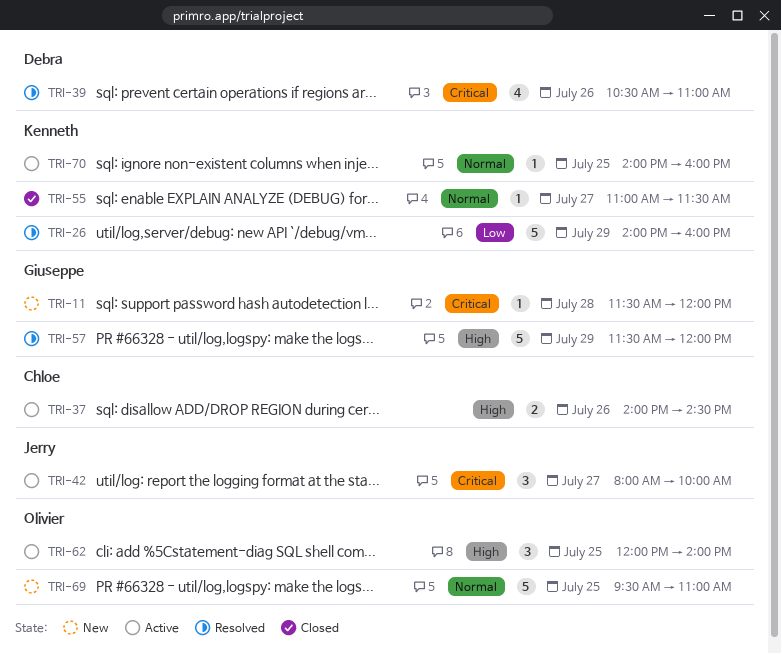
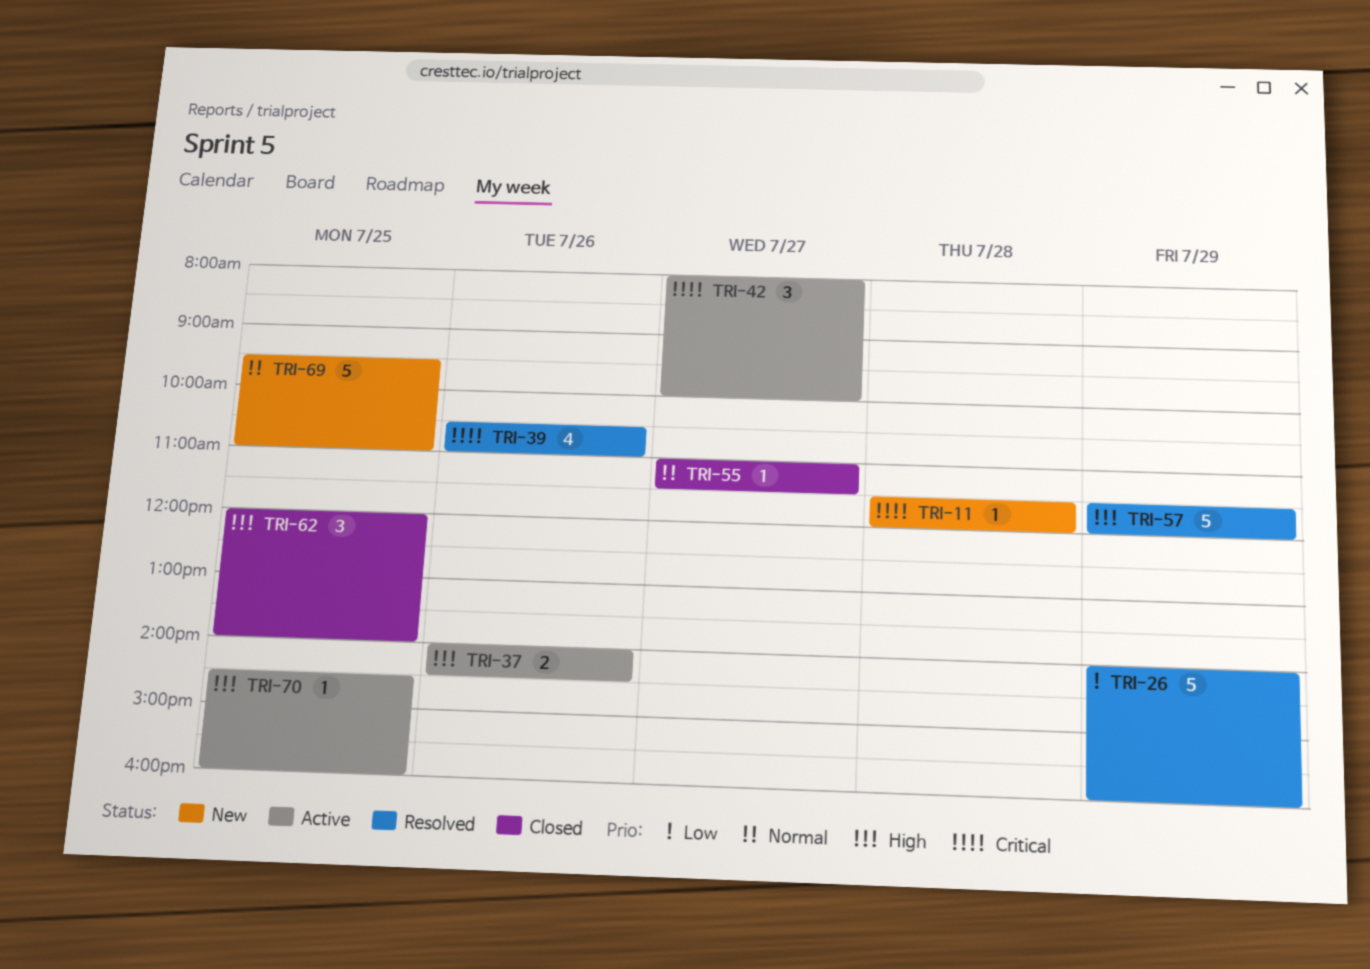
TRI-62, status: Active -> Closed
TRI-70, priority: Normal -> High
TRI-70, begins: 14:00 -> 14:30

